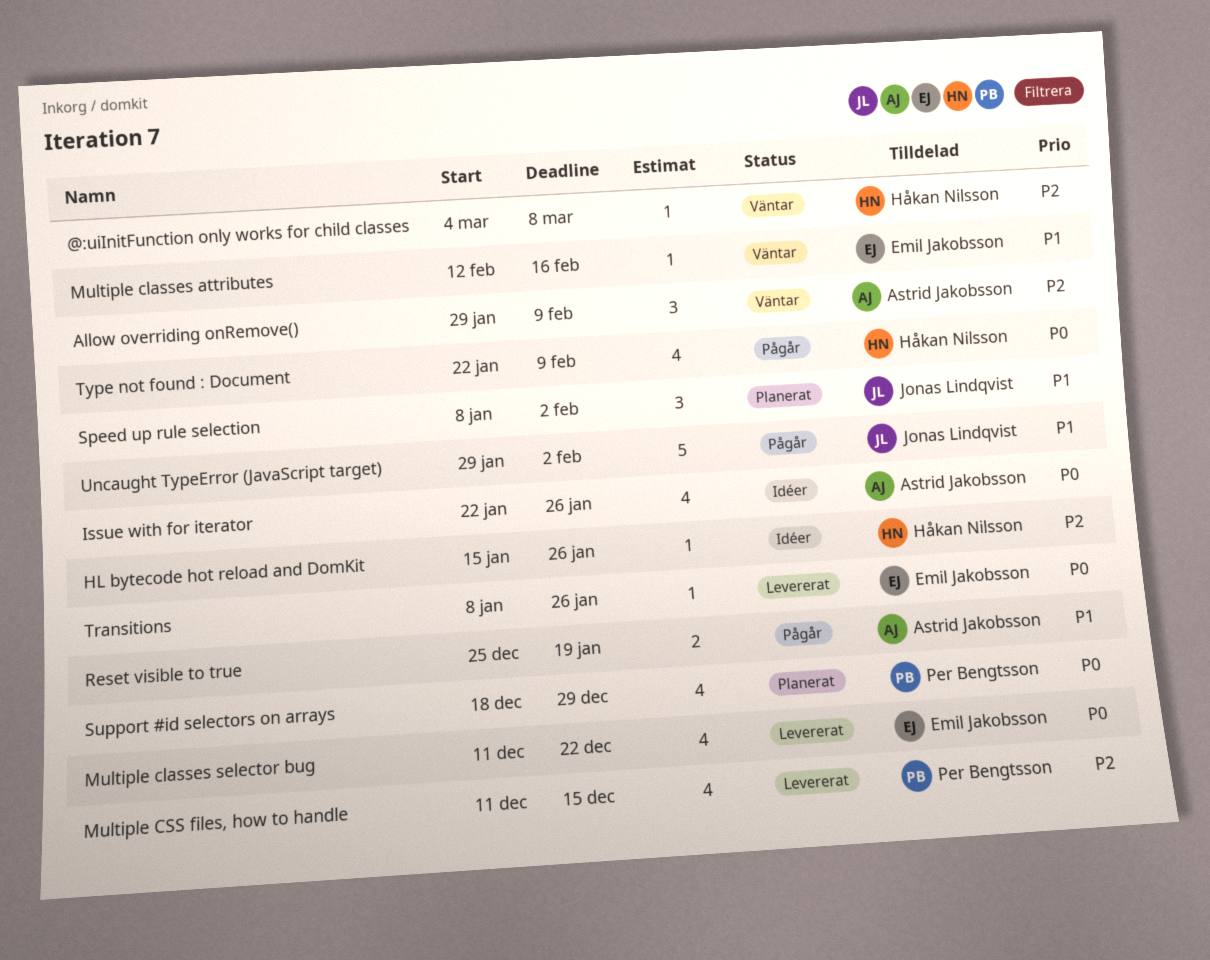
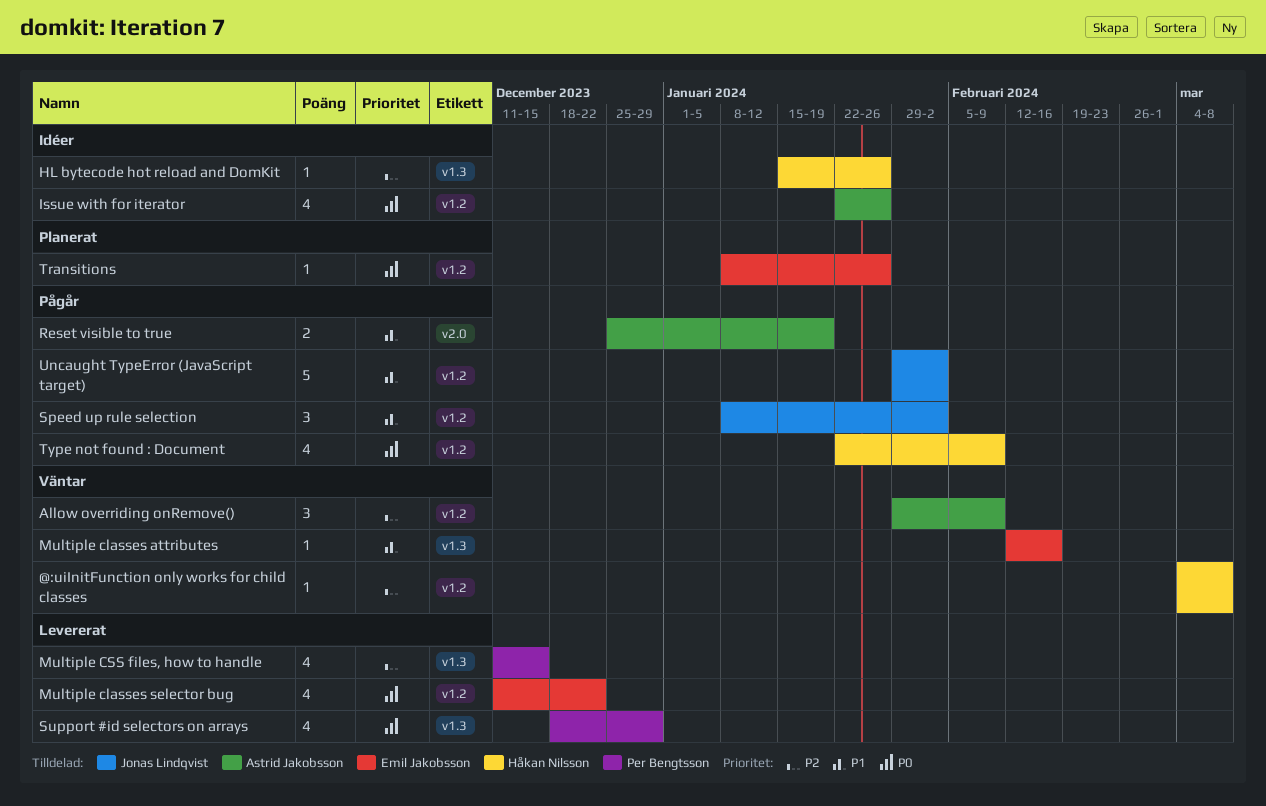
Speed up rule selection, status: Planerat -> Pågår
Support #id selectors on arrays, status: Planerat -> Levererat
Transitions, status: Levererat -> Planerat

